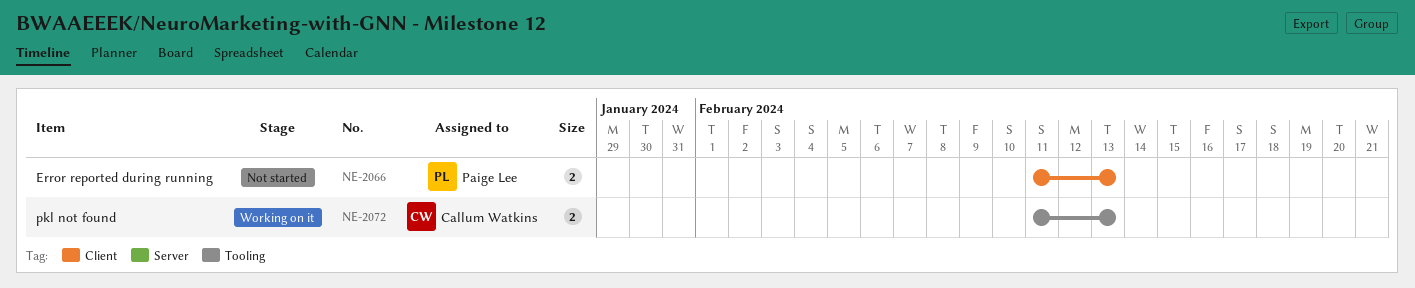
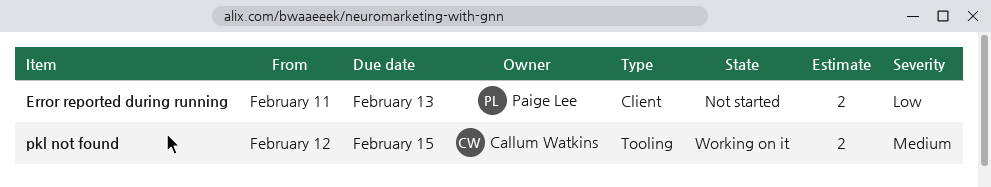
pkl not found, start: Feb 11 -> Feb 12
pkl not found, due: Feb 13 -> Feb 15

